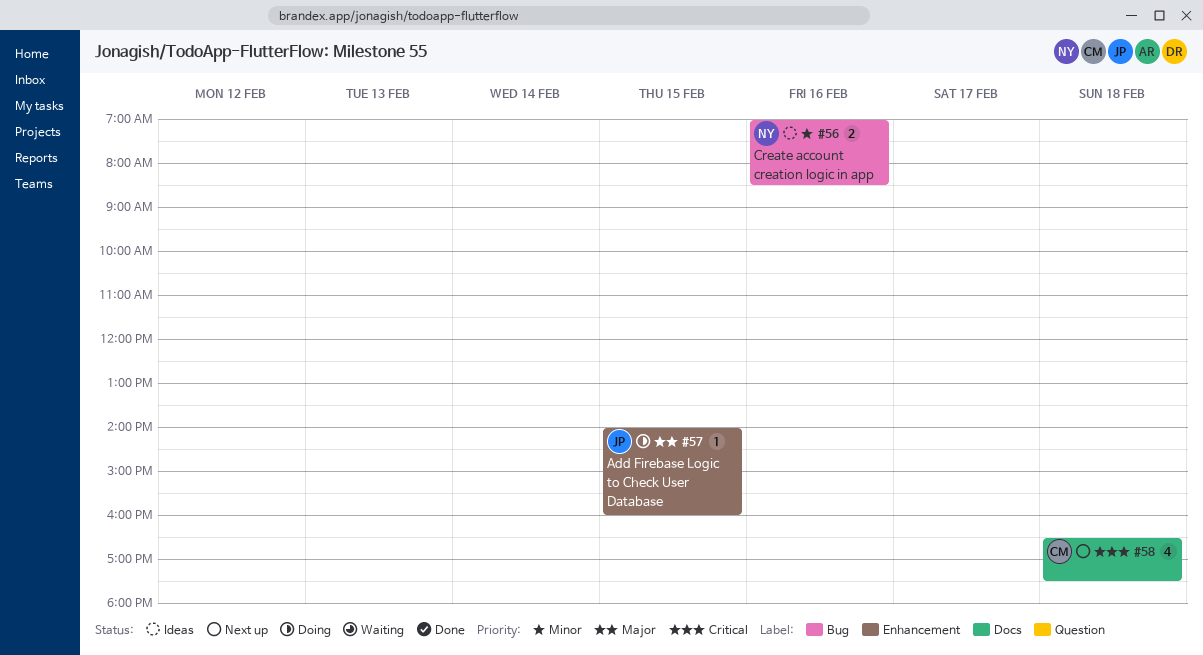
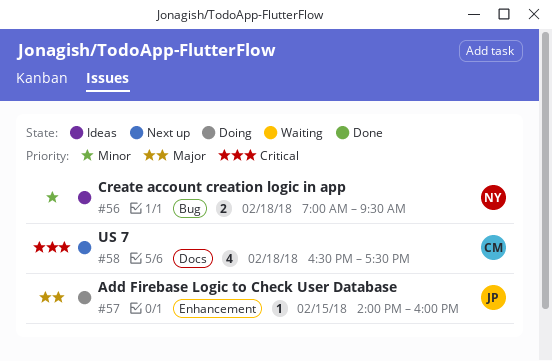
#56, day: Feb 16 -> Feb 18
#56, ends: 08:30 -> 09:30

